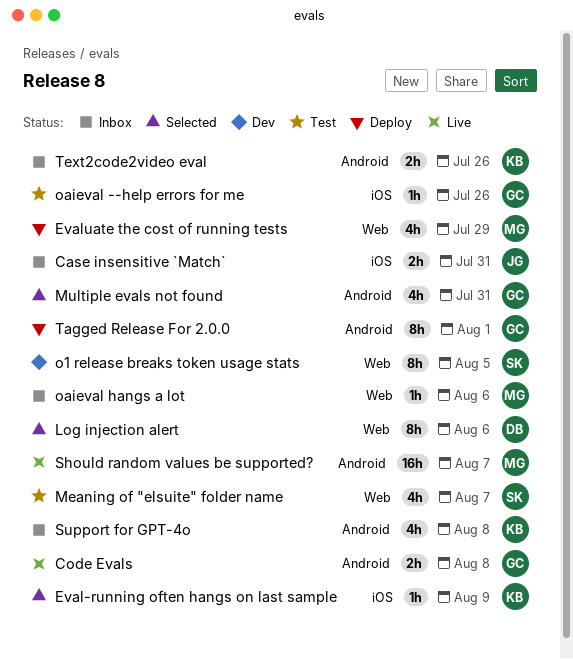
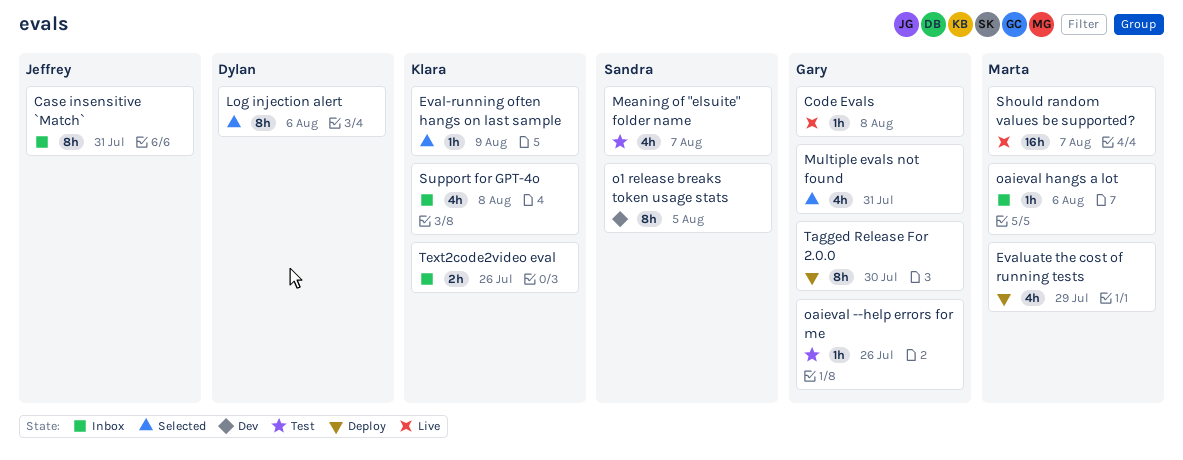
Case insensitive `Match`, estimate: 2h -> 8h
Code Evals, estimate: 2h -> 1h
Tagged Release For 2.0.0, due: Aug 1 -> Jul 30

